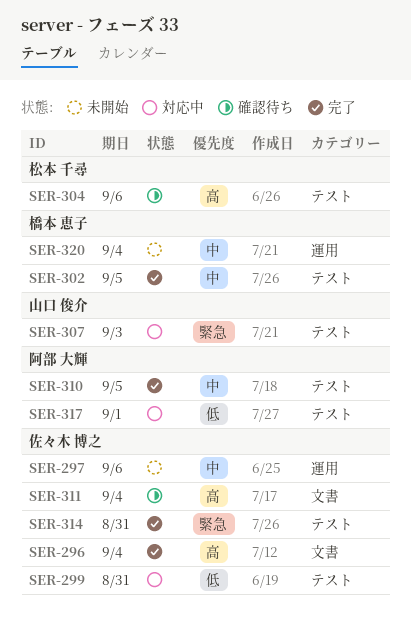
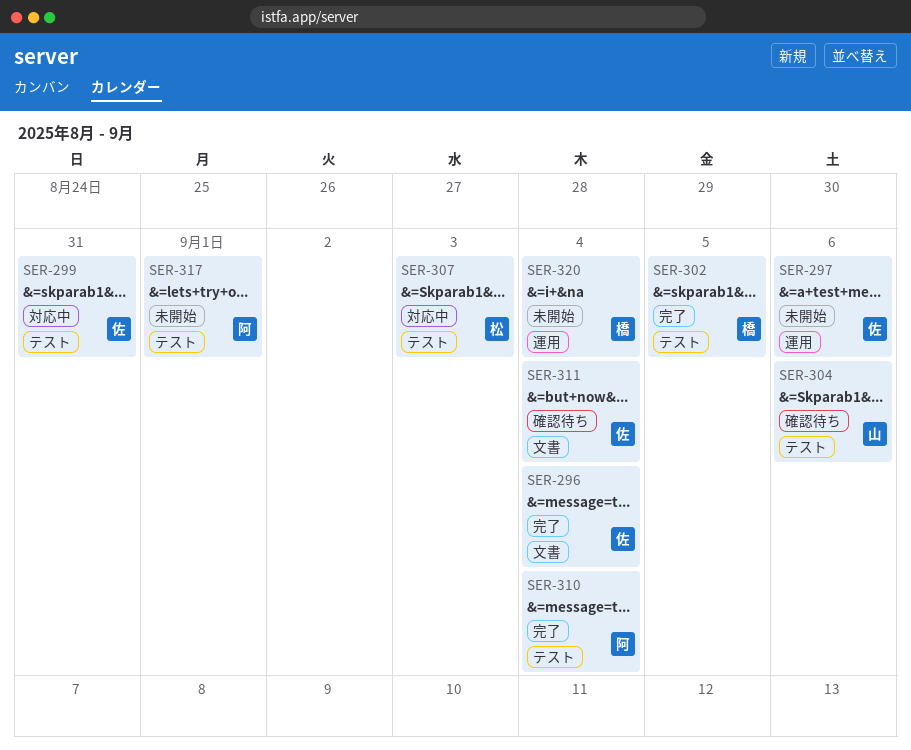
SER-304, owner: 松本 千尋 -> 山口 俊介
SER-307, owner: 山口 俊介 -> 松本 千尋
SER-310, due: Sep 5 -> Sep 4
SER-314: present -> none
SER-317, status: 対応中 -> 未開始

